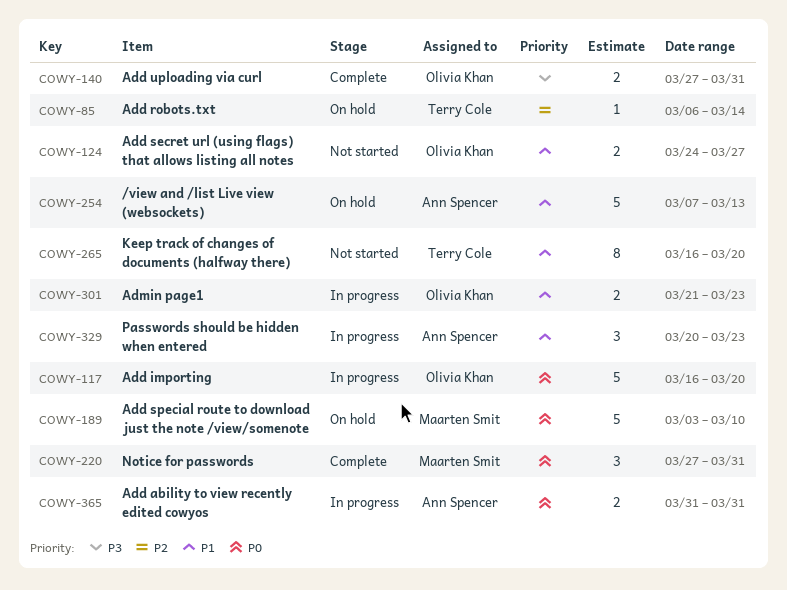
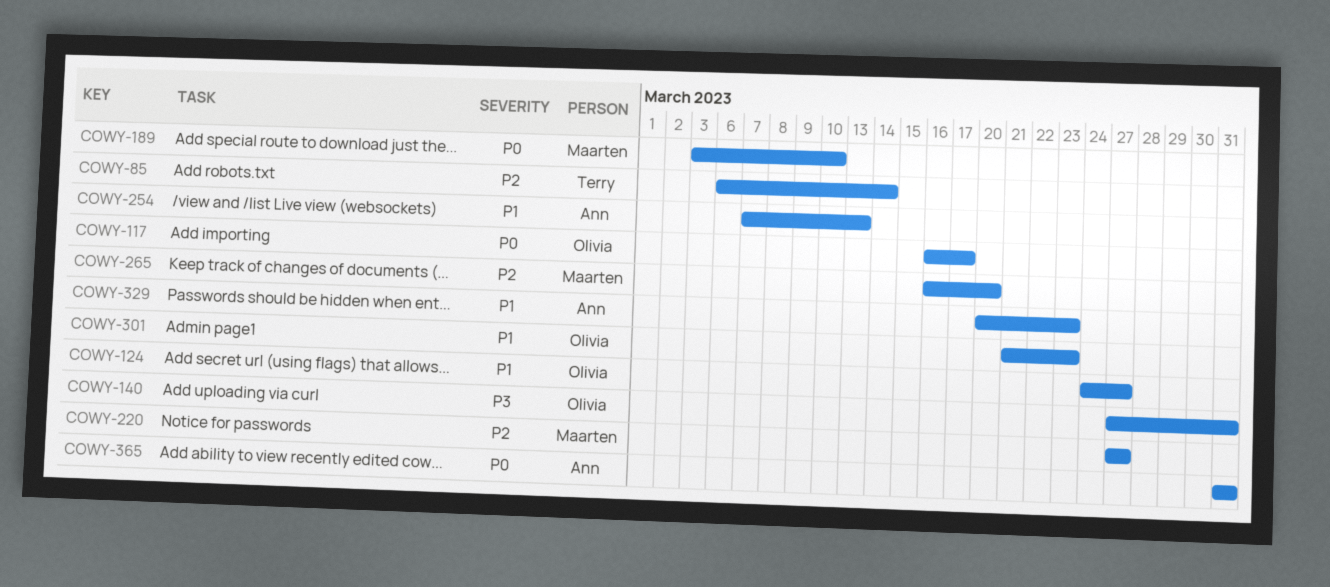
COWY-117, due: Mar 20 -> Mar 17
COWY-220, priority: P0 -> P2
COWY-220, due: Mar 31 -> Mar 27
COWY-265, owner: Terry Cole -> Maarten Smit
COWY-265, priority: P1 -> P2

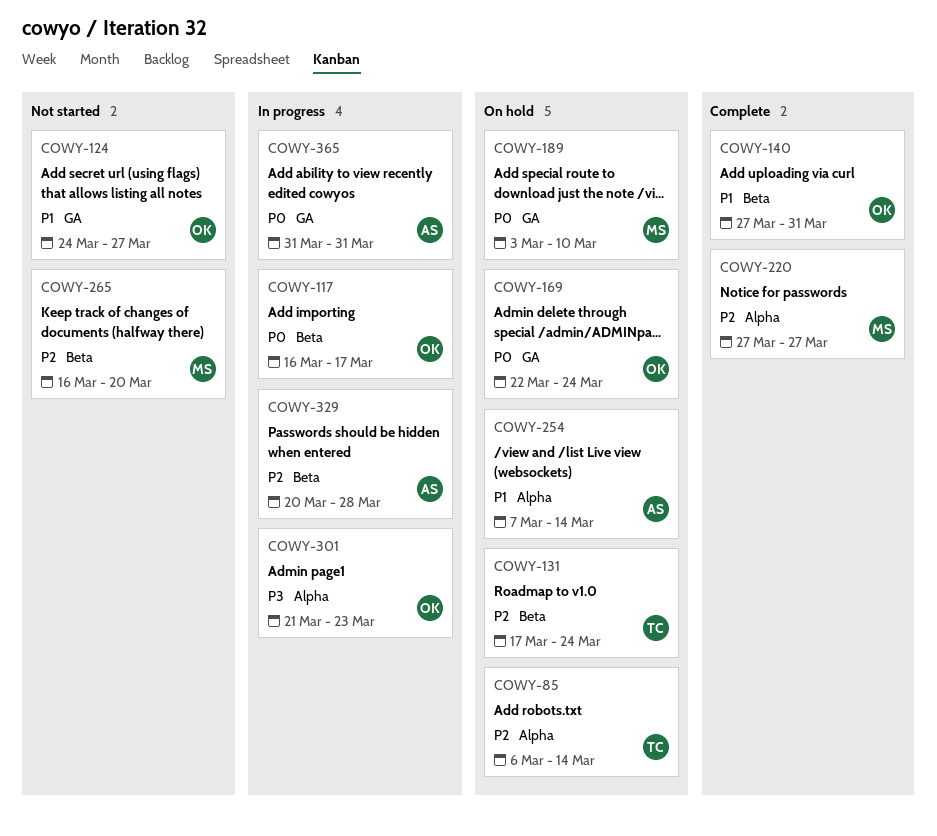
COWY-131: none -> present
COWY-140, priority: P3 -> P1
COWY-169: none -> present
COWY-254, due: Mar 13 -> Mar 14
COWY-301, priority: P1 -> P3
COWY-329, priority: P1 -> P2
COWY-329, due: Mar 23 -> Mar 28

